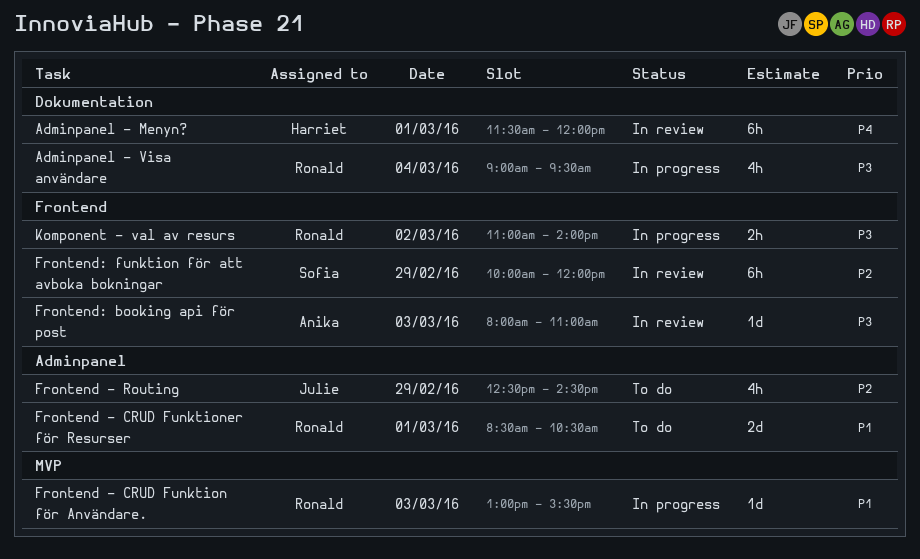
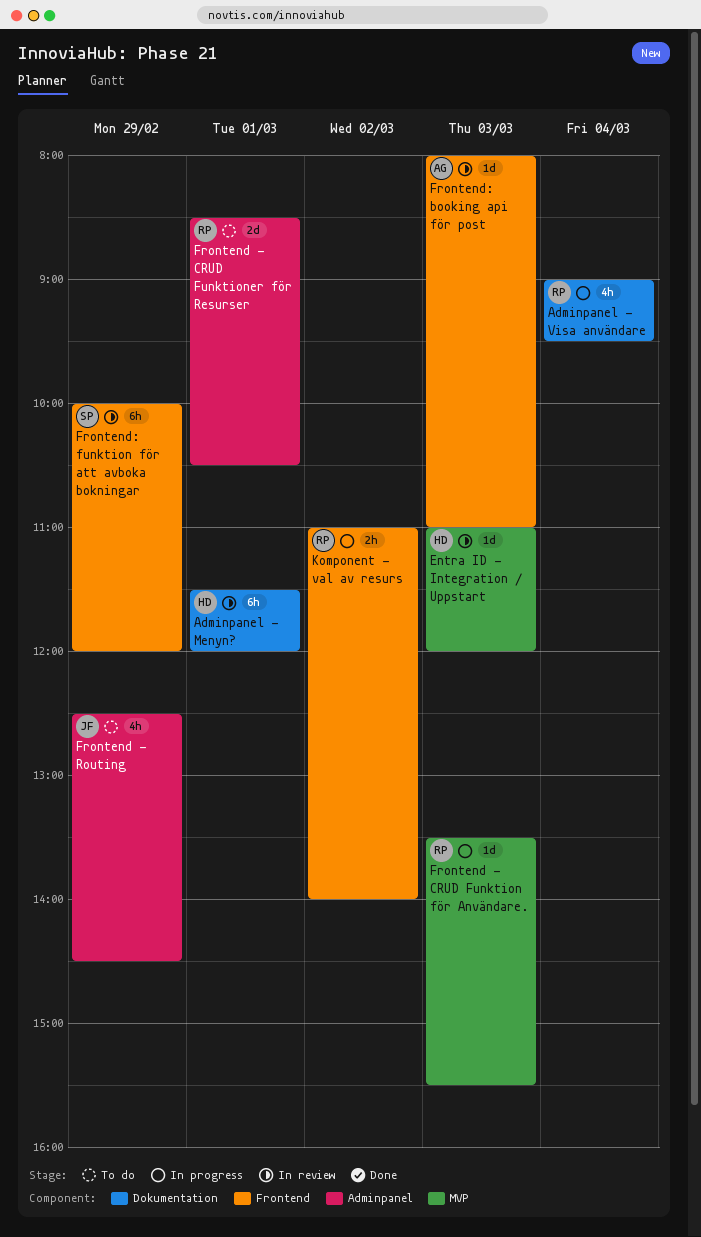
Entra ID - Integration / Uppstart: none -> present
Frontend - CRUD Funktion för Användare., begins: 13:00 -> 13:30

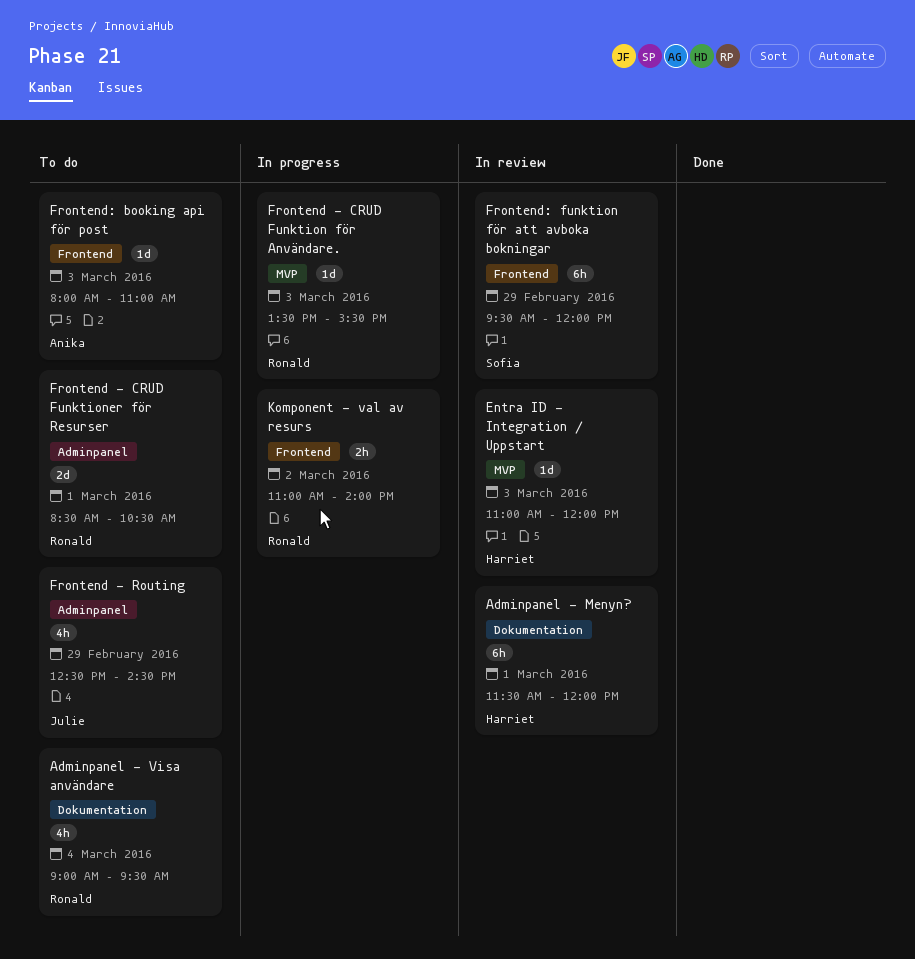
Adminpanel - Visa användare, status: In progress -> To do
Frontend: booking api för post, status: In review -> To do
Frontend: funktion för att avboka bokningar, begins: 10:00 -> 09:30

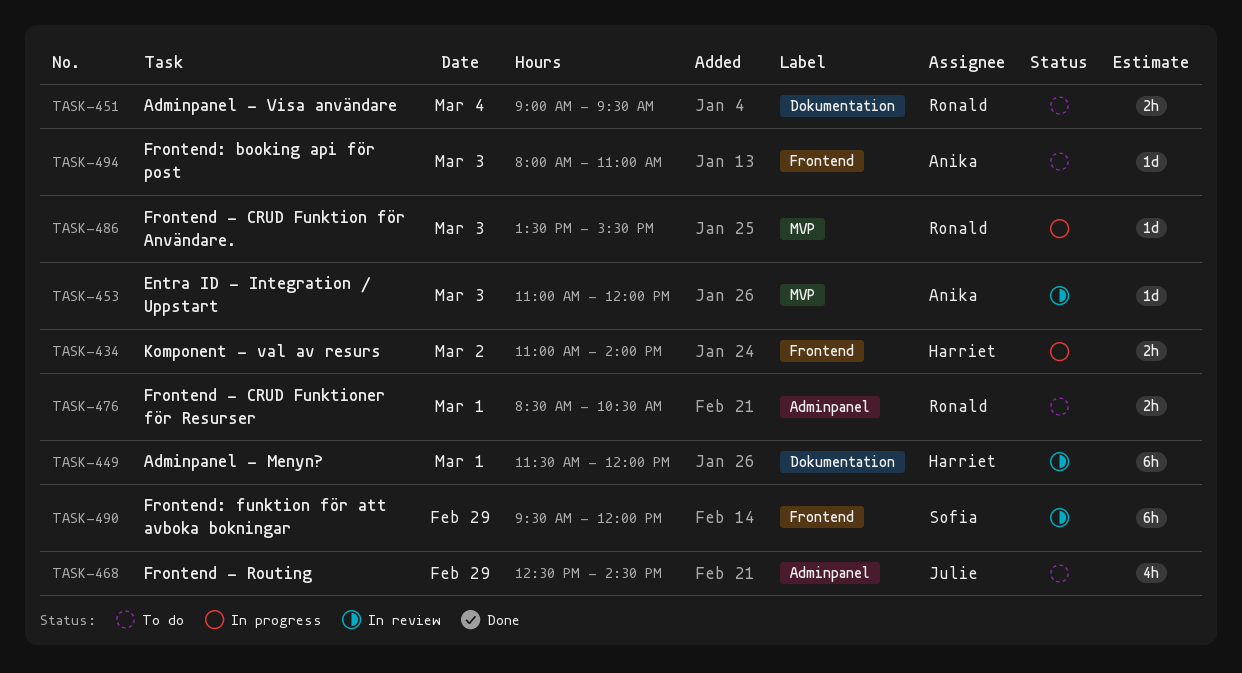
Adminpanel - Visa användare, estimate: 4h -> 2h
Entra ID - Integration / Uppstart, owner: Harriet -> Anika
Frontend - CRUD Funktioner för Resurser, estimate: 2d -> 2h
Komponent - val av resurs, owner: Ronald -> Harriet

